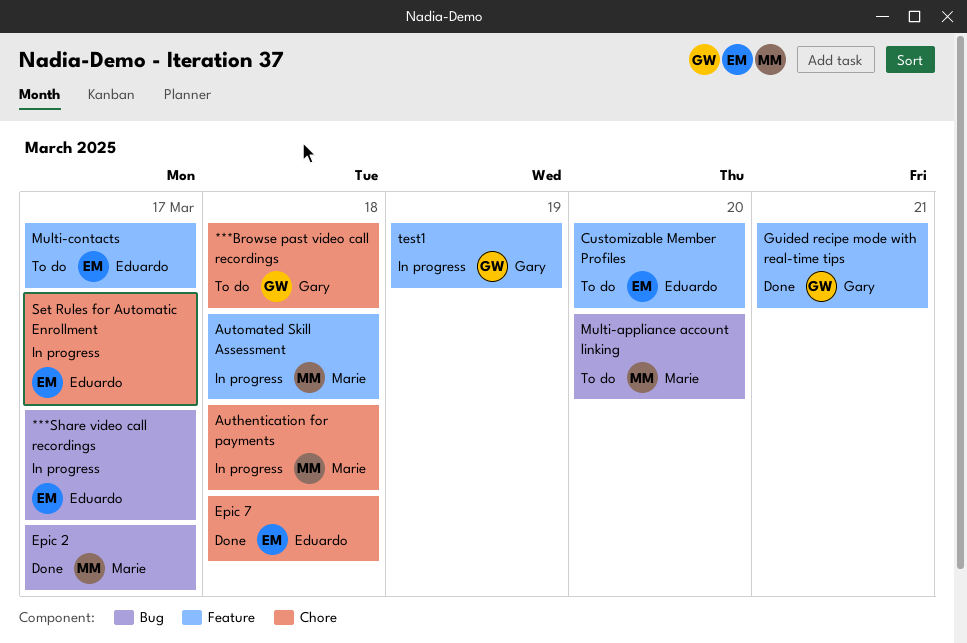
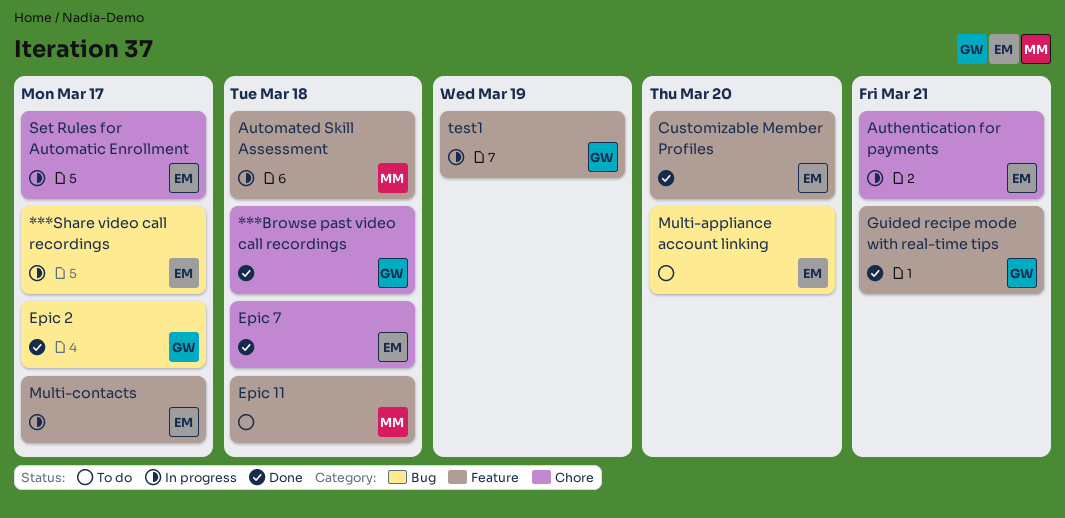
***Browse past video call recordings, status: To do -> Done
Authentication for payments, owner: Marie -> Eduardo
Authentication for payments, due: Mar 18 -> Mar 21
Customizable Member Profiles, status: To do -> Done
Epic 11: none -> present
Epic 2, owner: Marie -> Gary
Multi-appliance account linking, owner: Marie -> Eduardo
Multi-contacts, status: To do -> In progress

